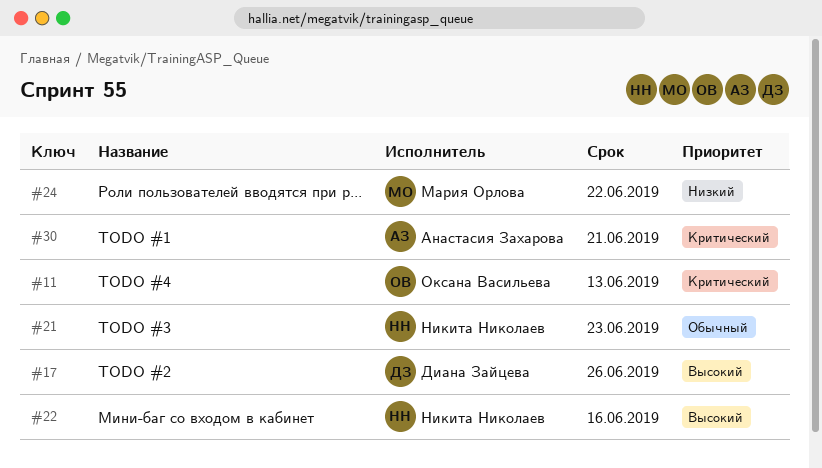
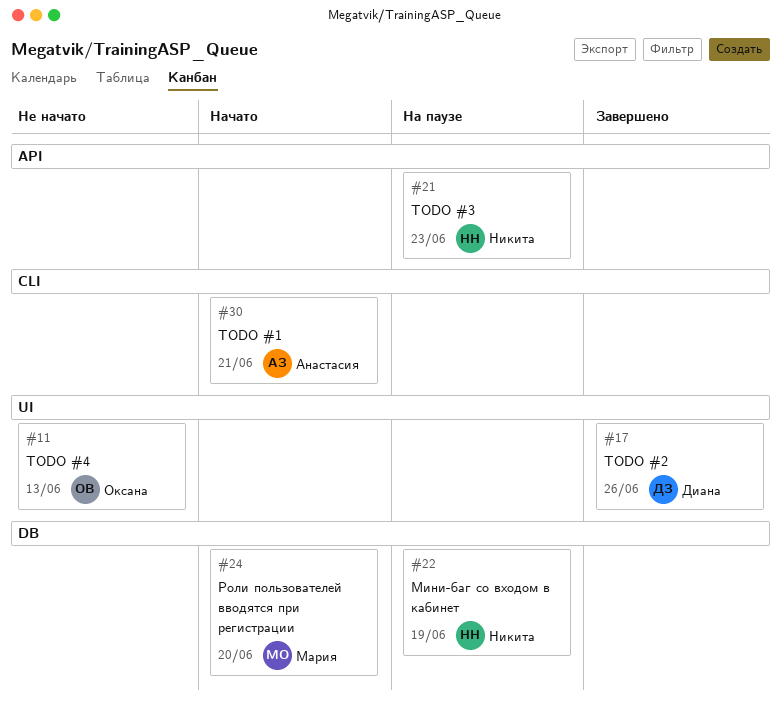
#22, due: Jun 16 -> Jun 19
#24, due: Jun 22 -> Jun 20

